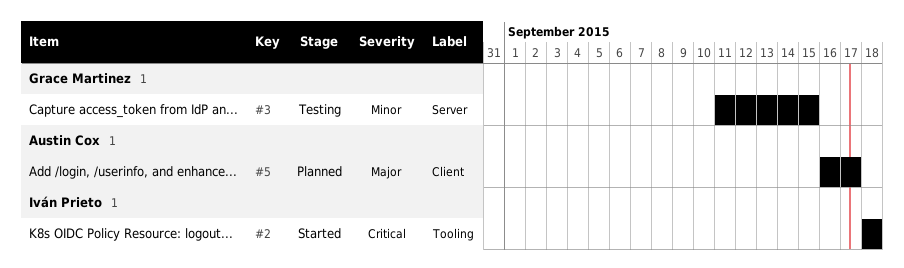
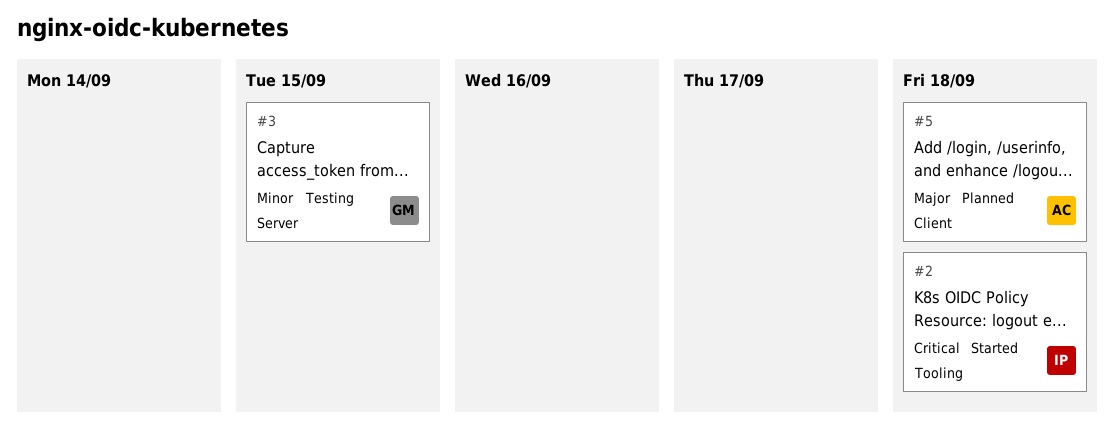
#5, due: Sep 17 -> Sep 18

